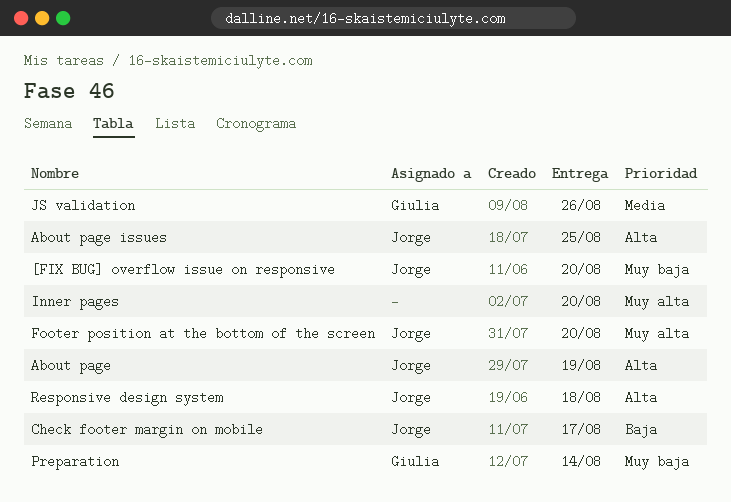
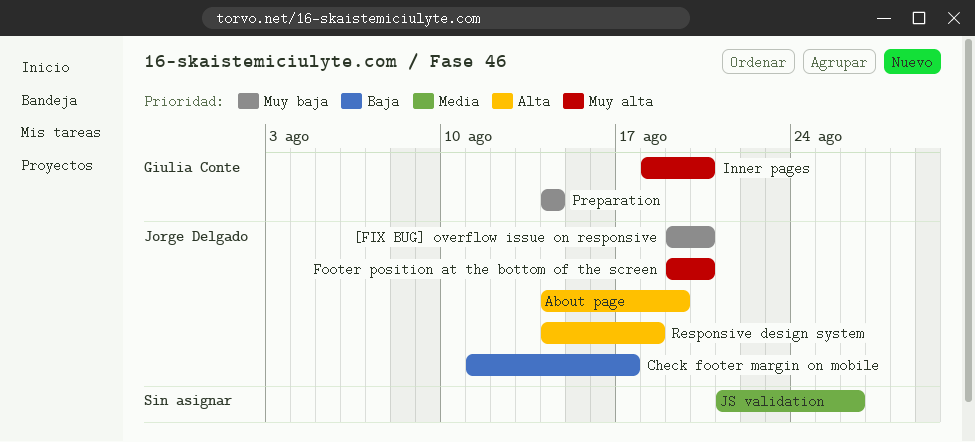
About page issues: present -> none
Inner pages, owner: none -> Giulia Conte
JS validation, owner: Giulia Conte -> none

